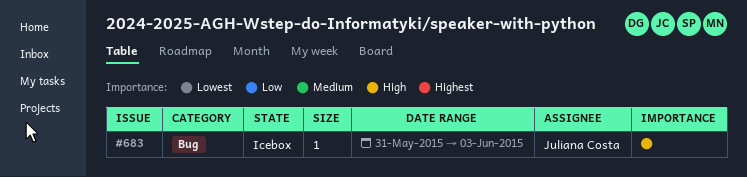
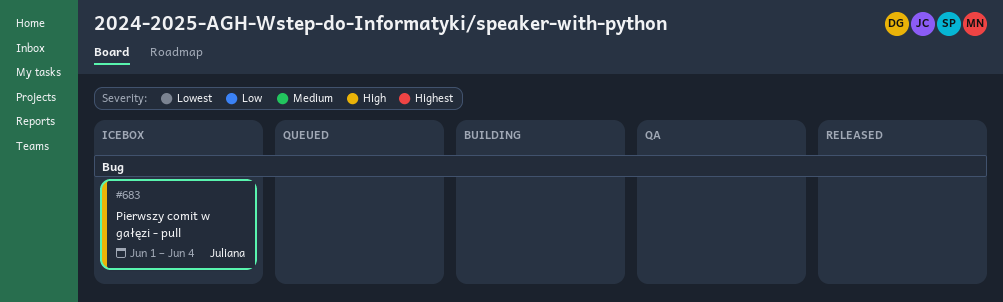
#683, start: May 31 -> Jun 1
#683, due: Jun 3 -> Jun 4

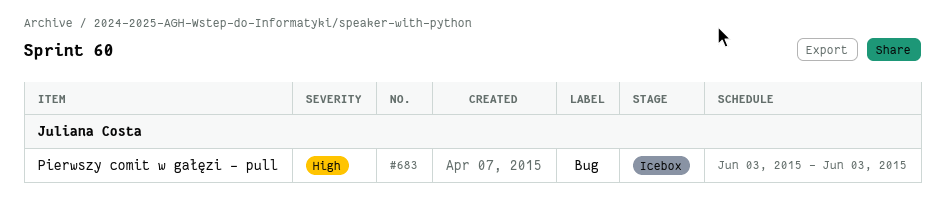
#683, start: Jun 1 -> Jun 3
#683, due: Jun 4 -> Jun 3

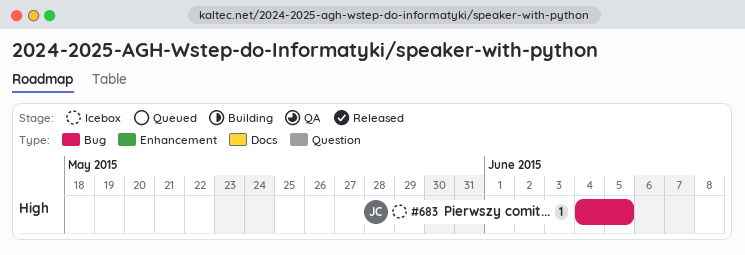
#683, start: Jun 3 -> Jun 4
#683, due: Jun 3 -> Jun 5

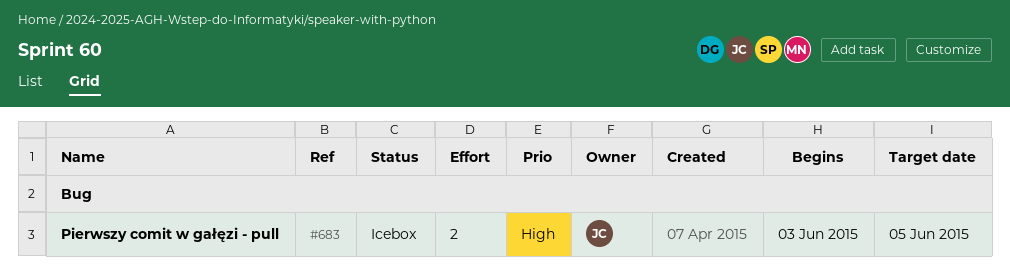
#683, estimate: 1 -> 2
#683, start: Jun 4 -> Jun 3

